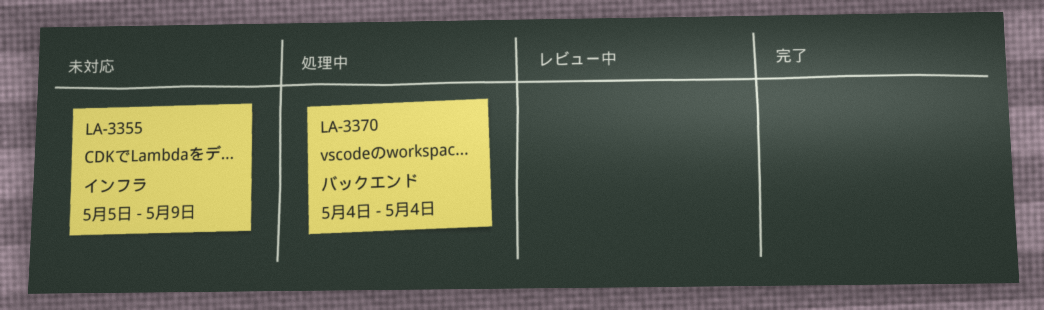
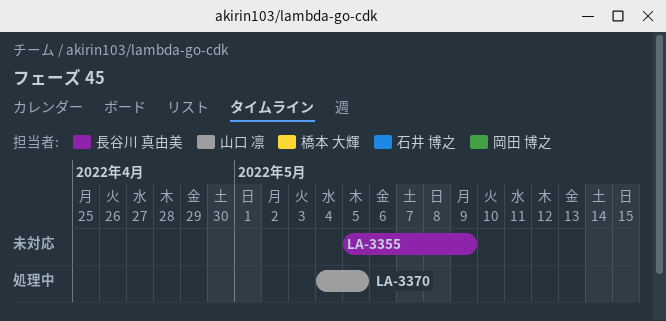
LA-3370, due: May 4 -> May 5

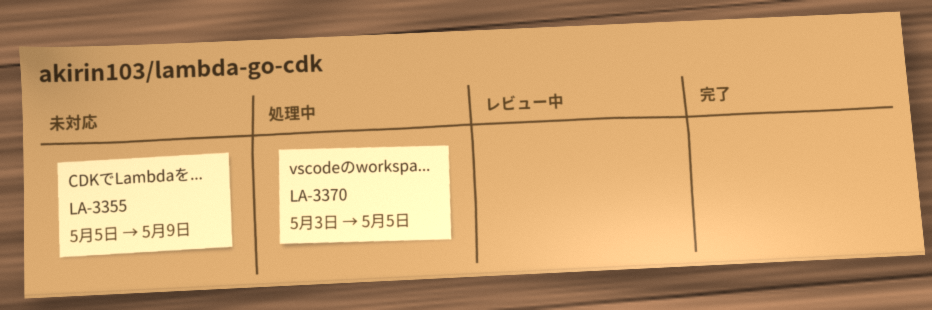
LA-3370, start: May 4 -> May 3

